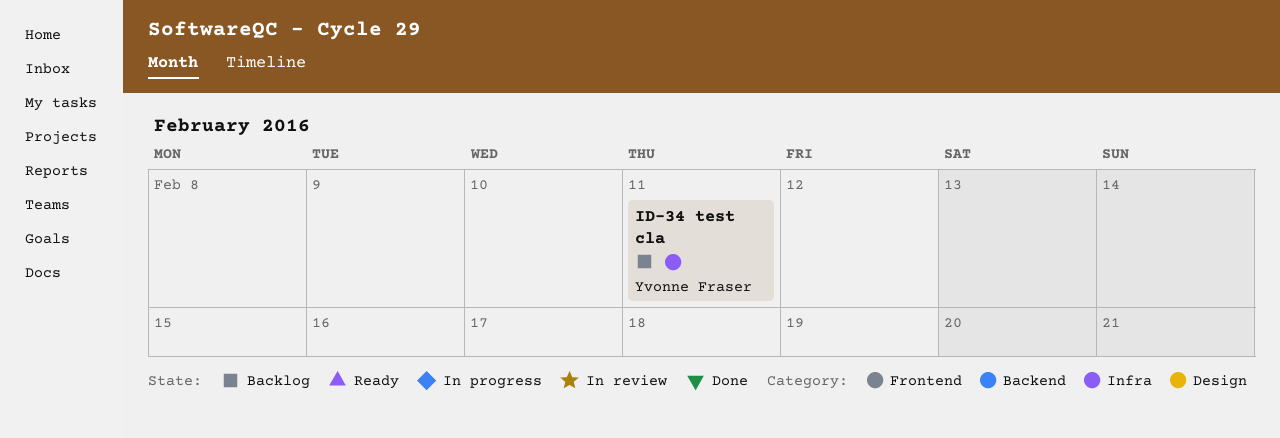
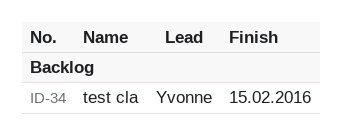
ID-34, due: Feb 11 -> Feb 15

